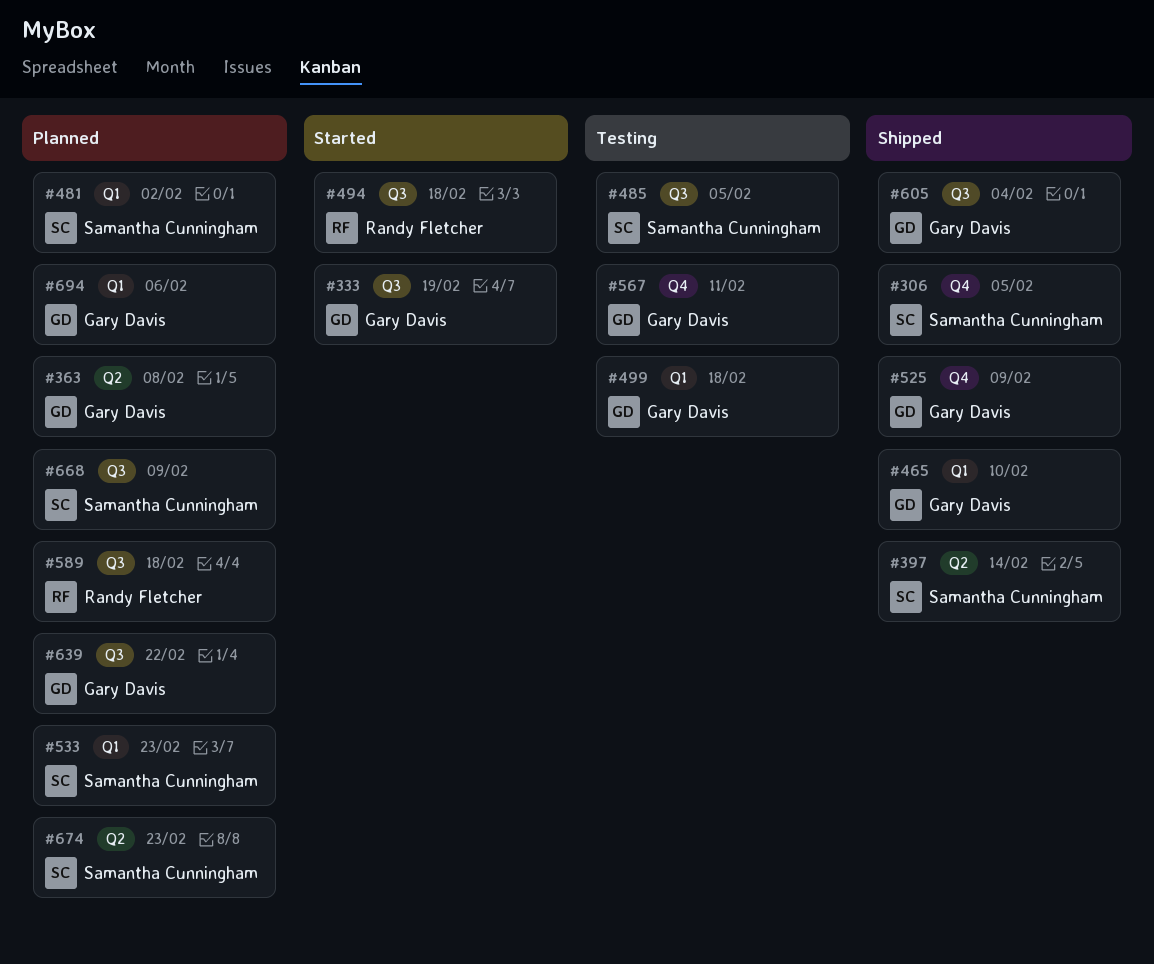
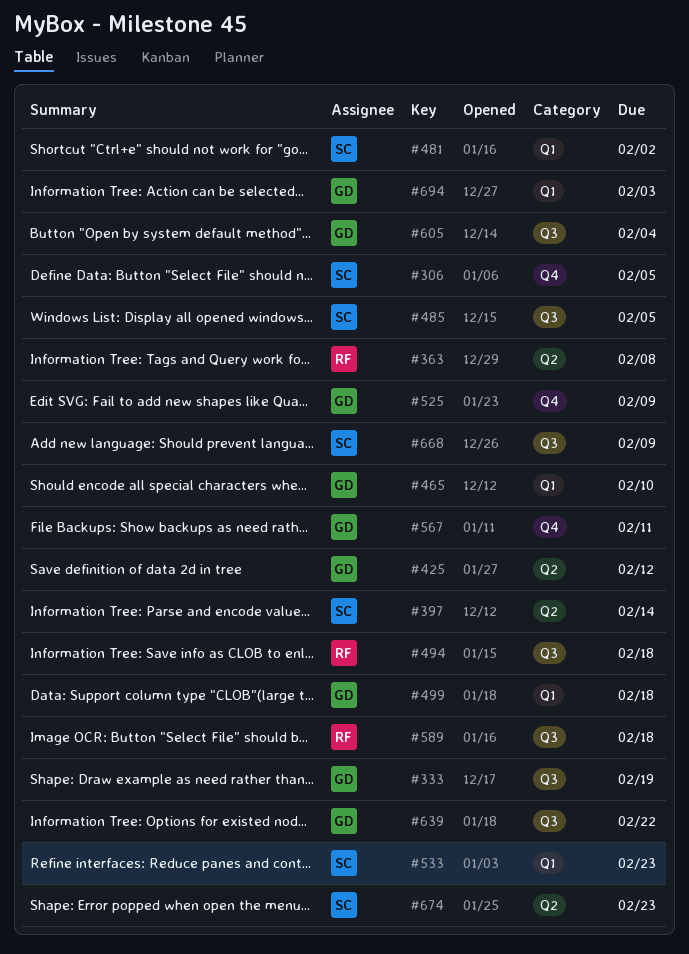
#363, owner: Gary Davis -> Randy Fletcher
#425: none -> present
#694, due: Feb 6 -> Feb 3

